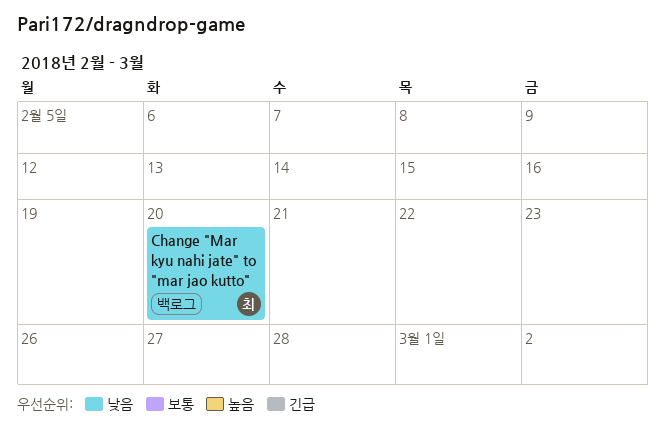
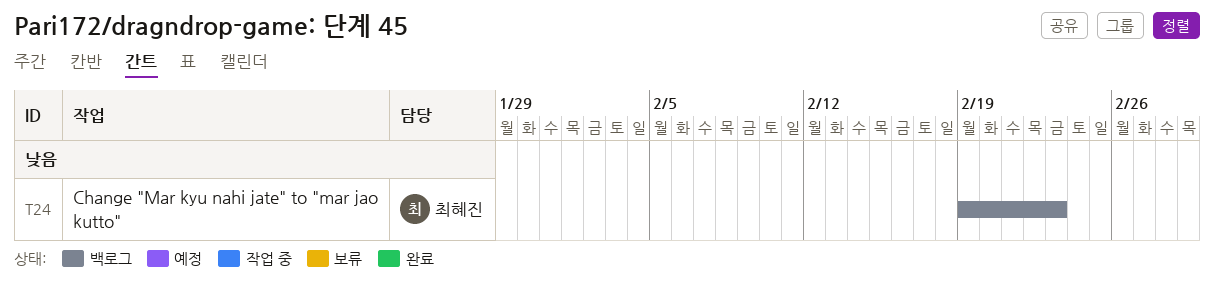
Change "Mar kyu nahi jate" to "mar jao kutto", due: Feb 20 -> Feb 23

